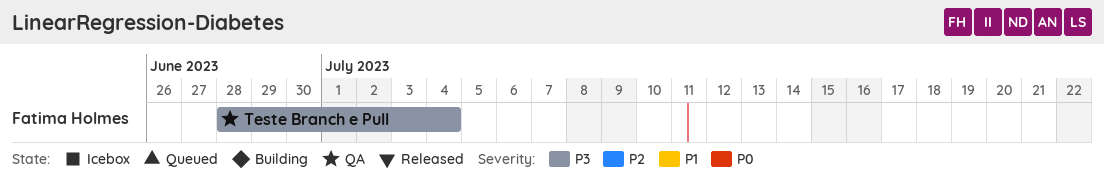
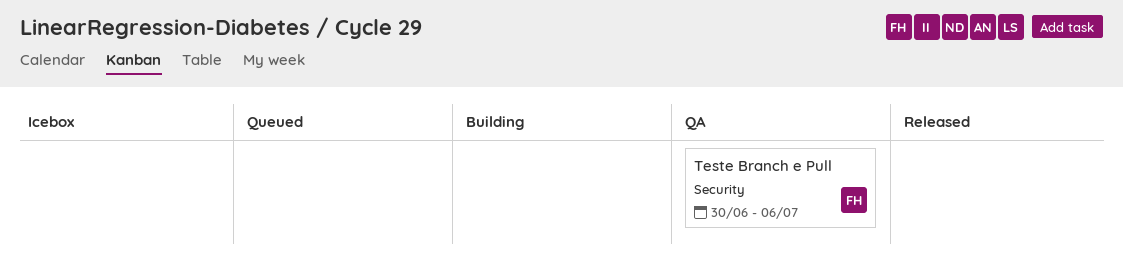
Teste Branch e Pull, start: Jun 28 -> Jun 30
Teste Branch e Pull, due: Jul 4 -> Jul 6

